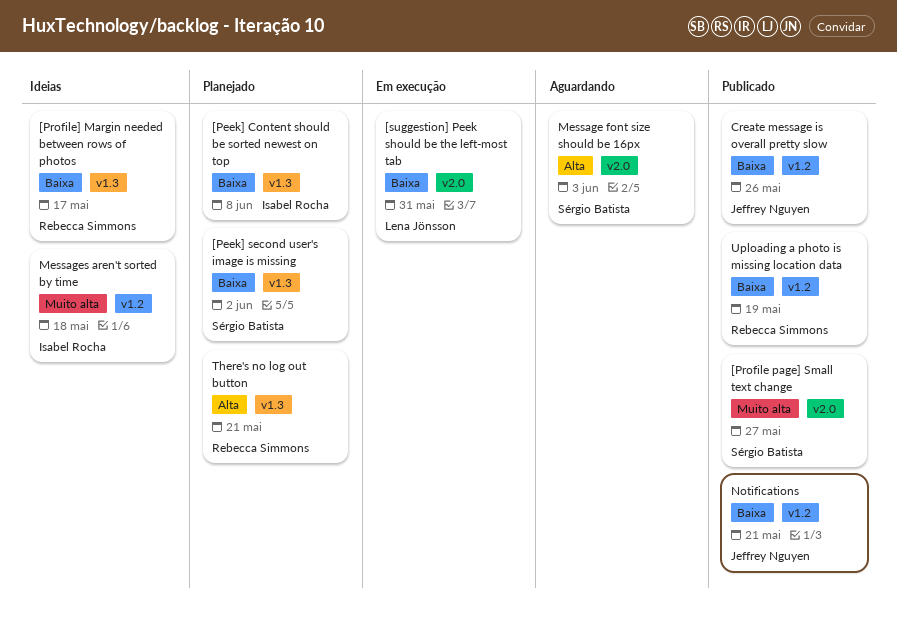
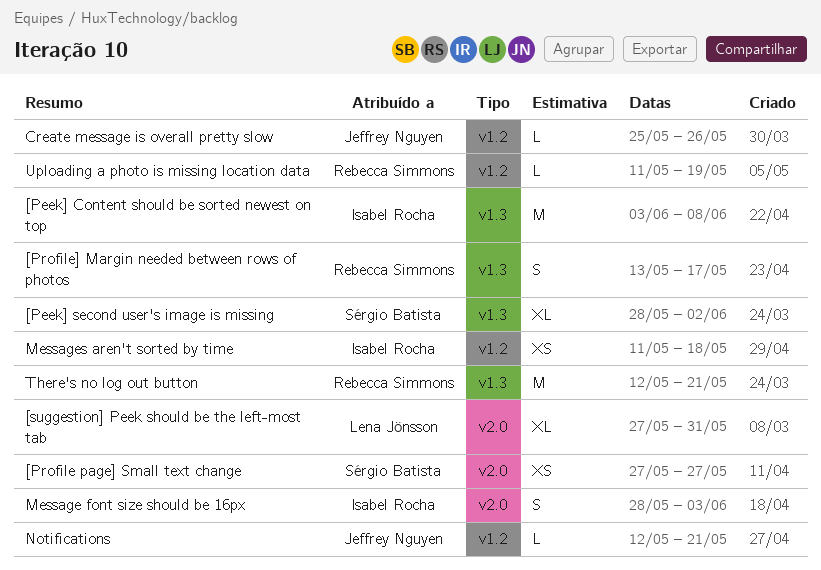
Message font size should be 16px, owner: Sérgio Batista -> Isabel Rocha

